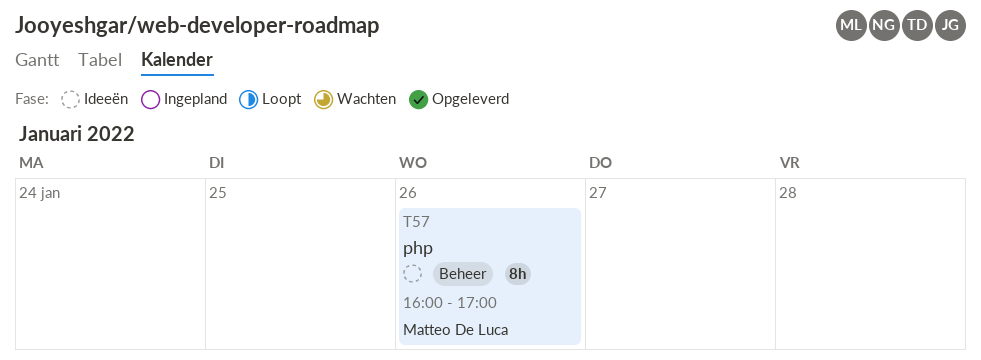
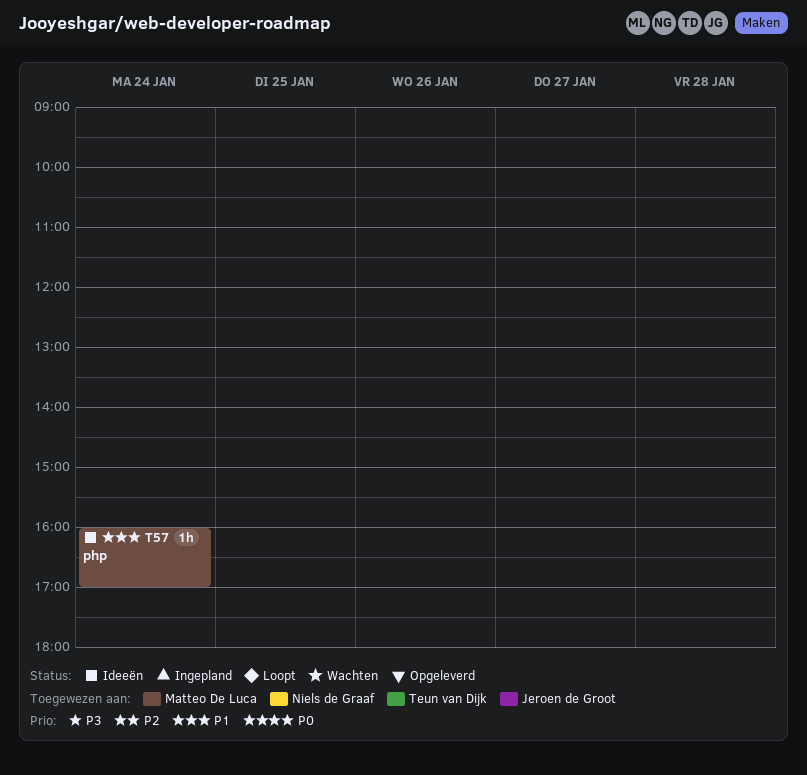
T57, estimate: 8h -> 1h
T57, day: Jan 26 -> Jan 24

